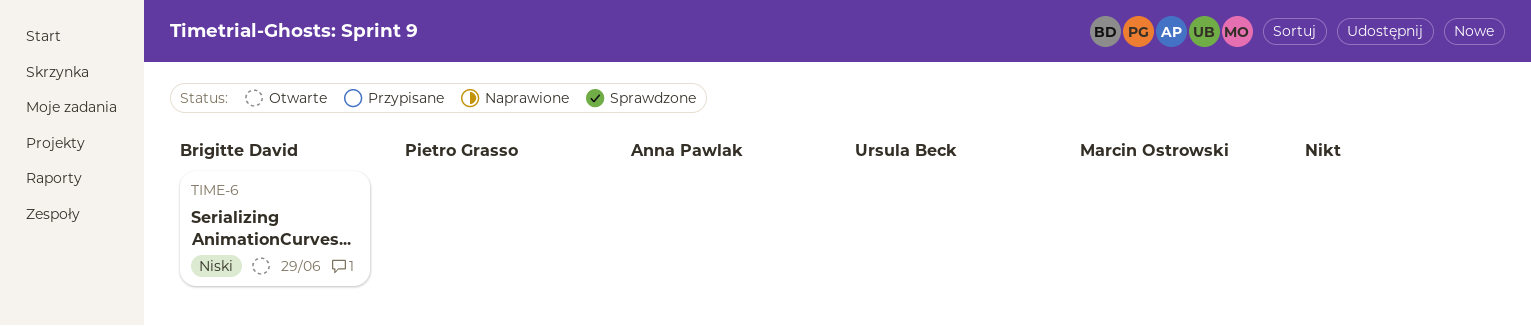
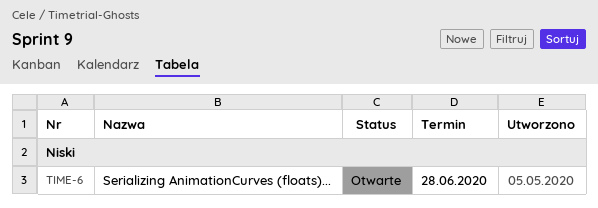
TIME-6, due: Jun 29 -> Jun 28

